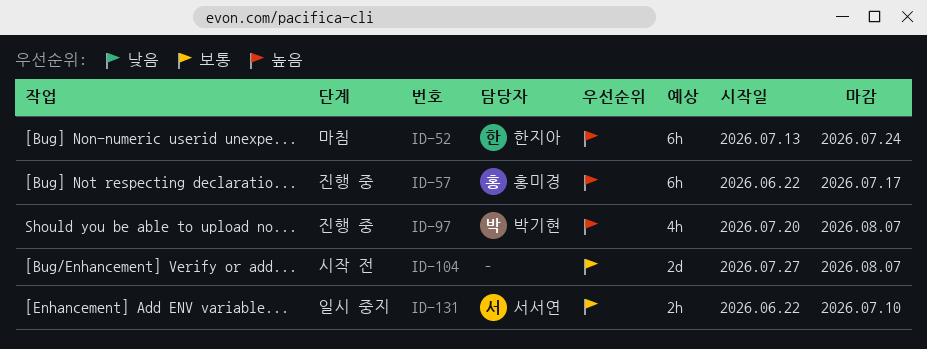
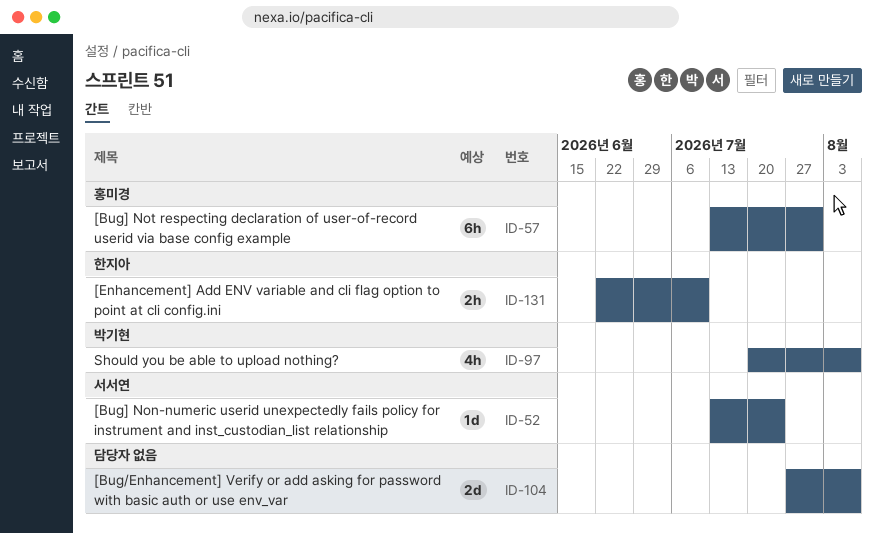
ID-52, owner: 한지아 -> 서서연
ID-52, estimate: 6h -> 1d
ID-57, start: Jun 22 -> Jul 13
ID-57, due: Jul 17 -> Jul 31
ID-131, owner: 서서연 -> 한지아

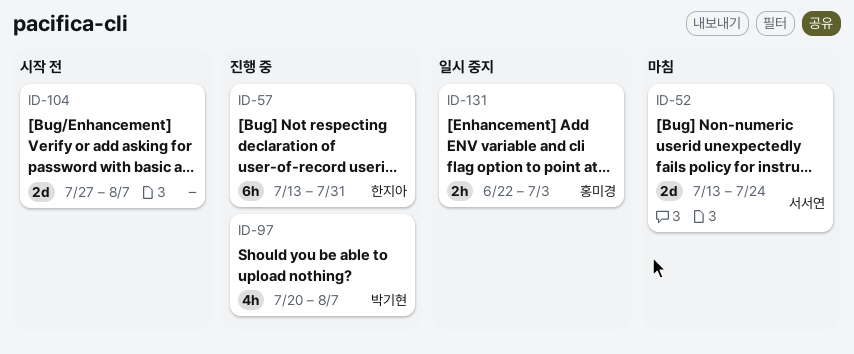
ID-52, estimate: 1d -> 2d
ID-57, owner: 홍미경 -> 한지아
ID-131, owner: 한지아 -> 홍미경
ID-131, due: Jul 10 -> Jul 3

